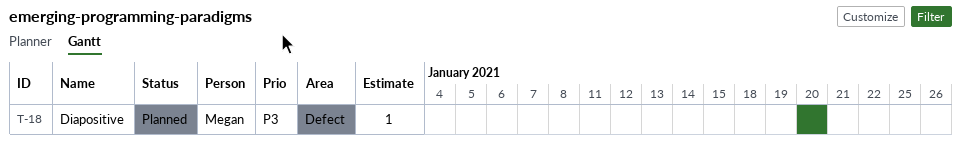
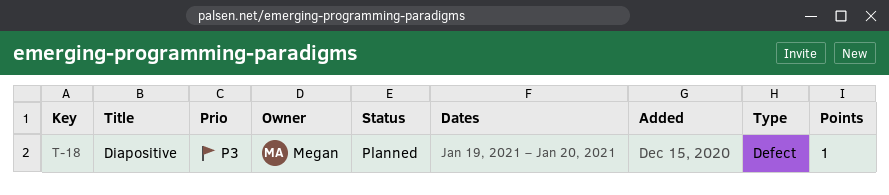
T-18, start: Jan 20 -> Jan 19

